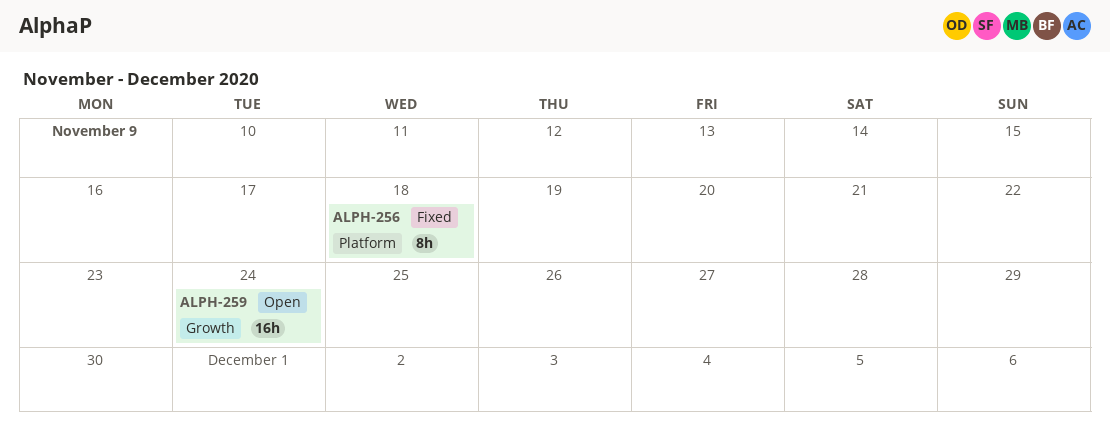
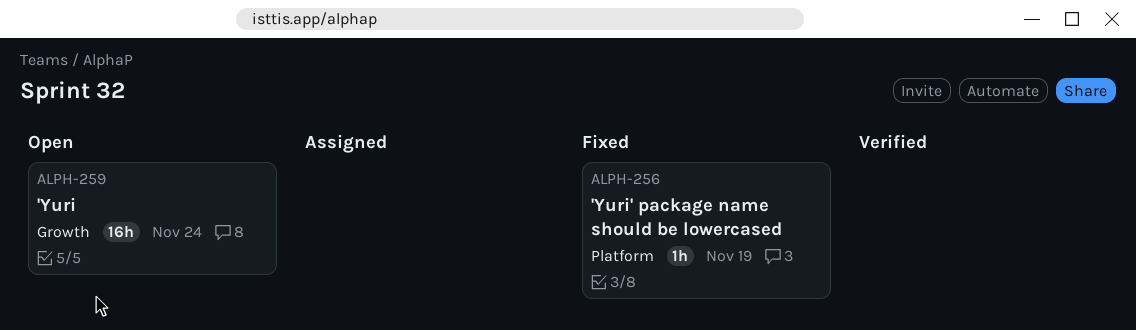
ALPH-256, estimate: 8h -> 1h
ALPH-256, due: Nov 18 -> Nov 19

